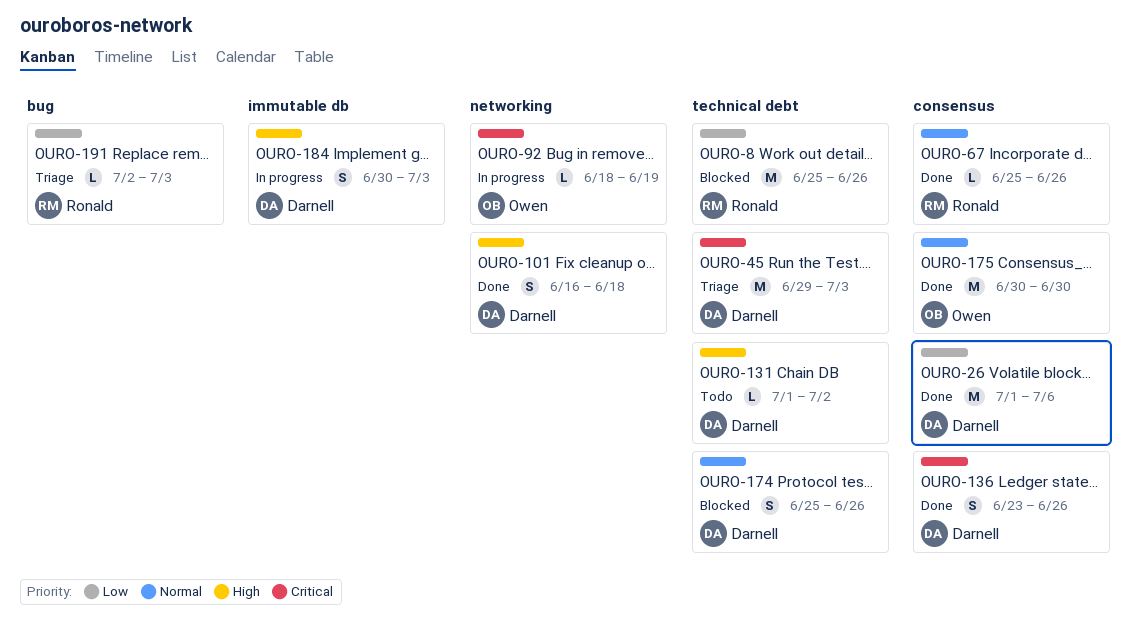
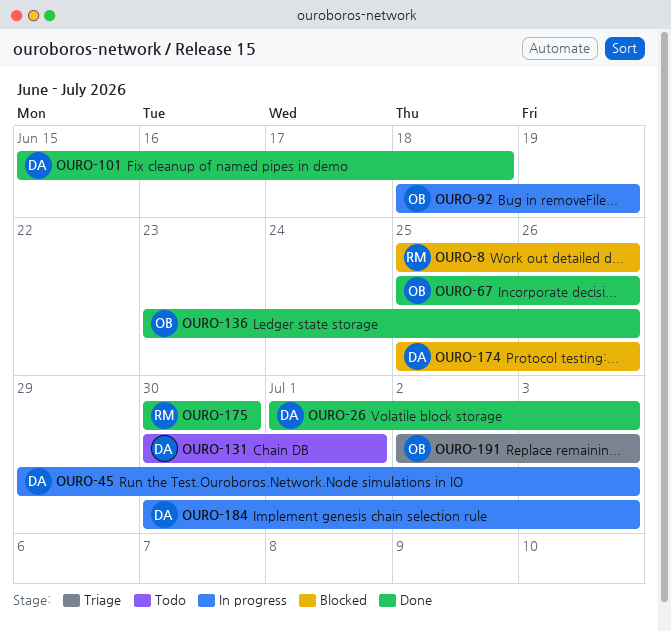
OURO-26, due: Jul 6 -> Jul 3
OURO-45, status: Triage -> In progress
OURO-67, owner: Ronald -> Owen
OURO-101, start: Jun 16 -> Jun 15
OURO-131, start: Jul 1 -> Jun 30
OURO-131, due: Jul 2 -> Jul 1
OURO-136, owner: Darnell -> Owen
OURO-175, owner: Owen -> Ronald
OURO-191, owner: Ronald -> Owen

